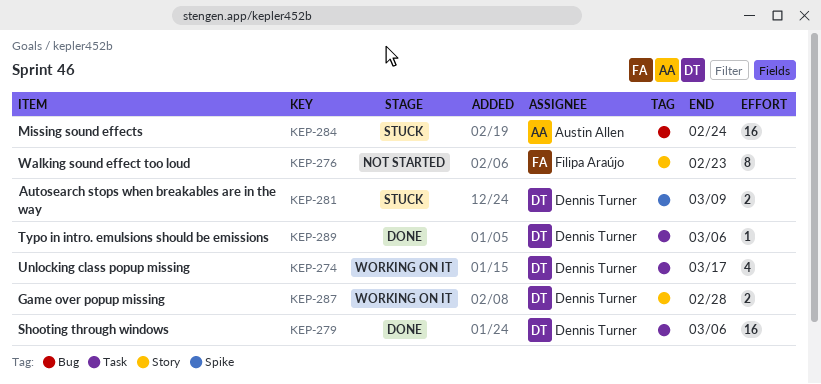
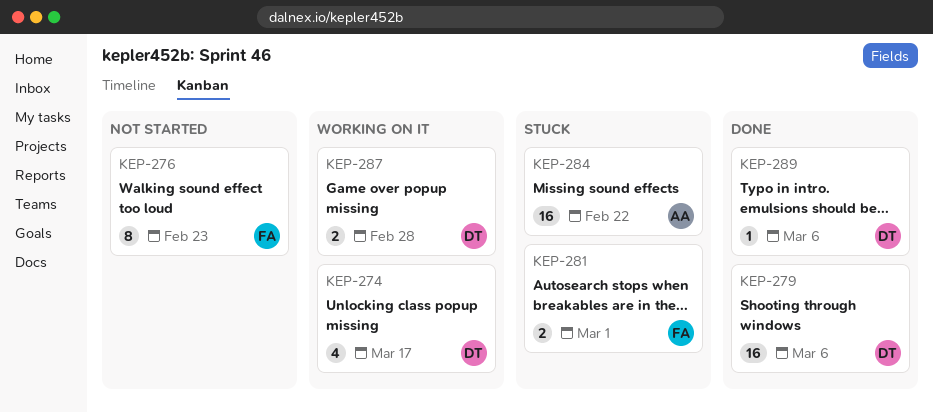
KEP-281, owner: Dennis Turner -> Filipa Araújo
KEP-281, due: Mar 9 -> Mar 1
KEP-284, due: Feb 24 -> Feb 22

